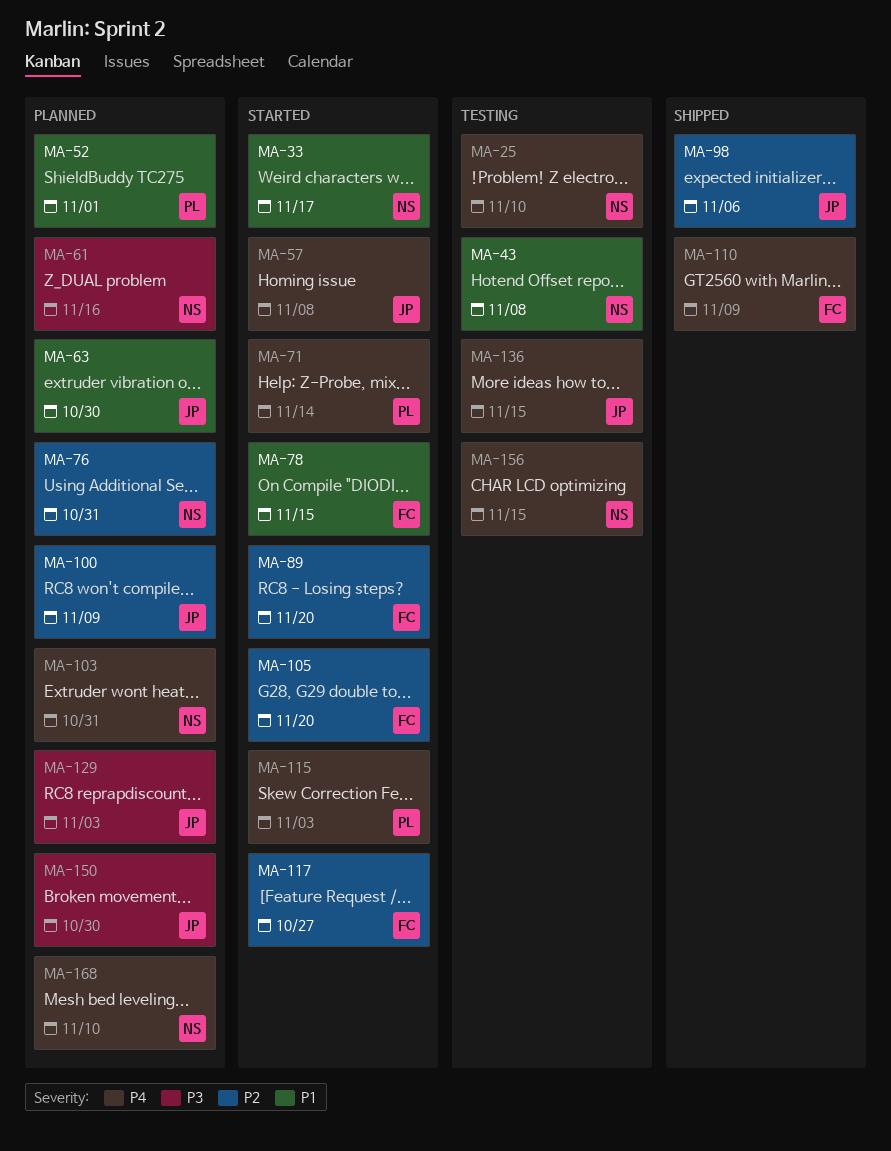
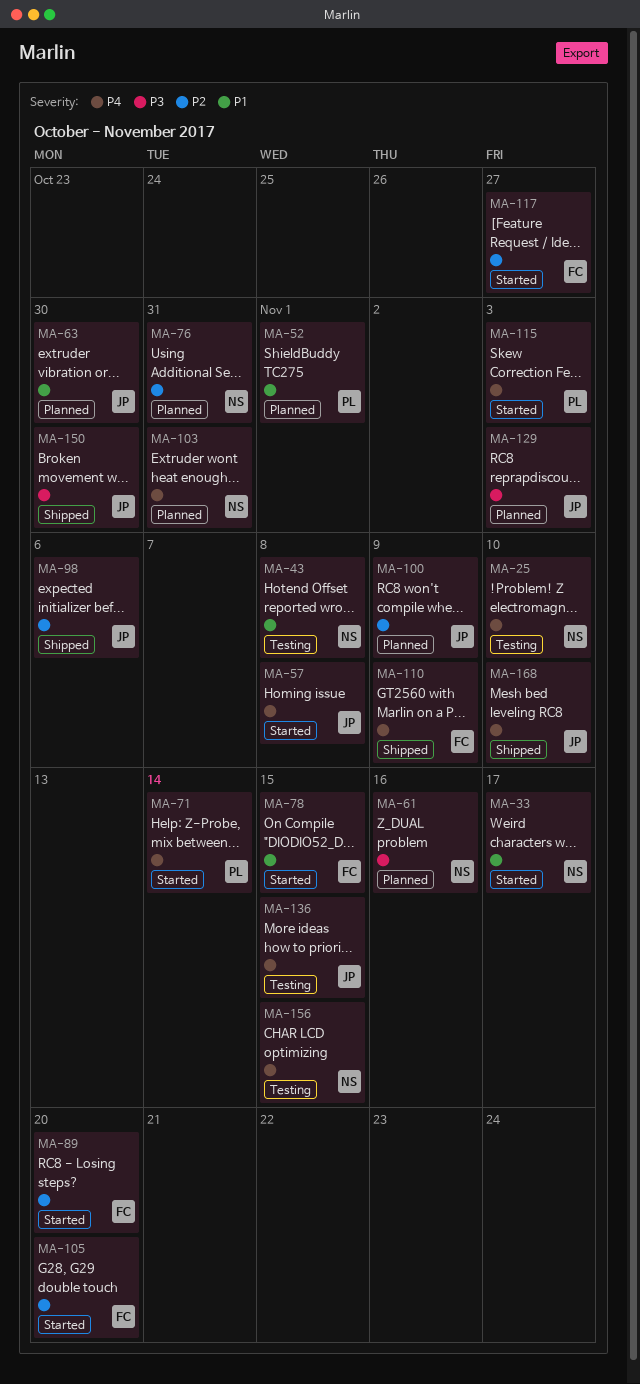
MA-150, status: Planned -> Shipped
MA-168, status: Planned -> Shipped
MA-168, owner: NS -> JP

